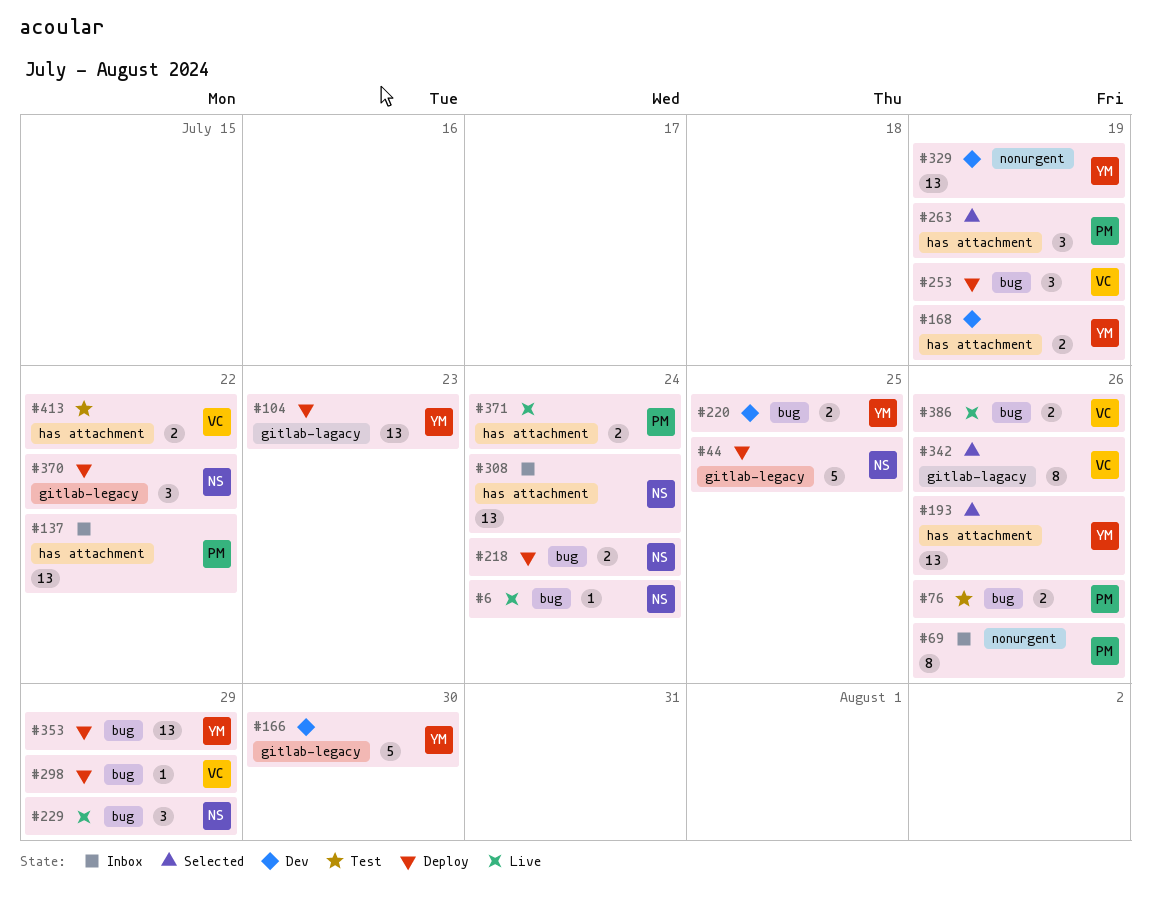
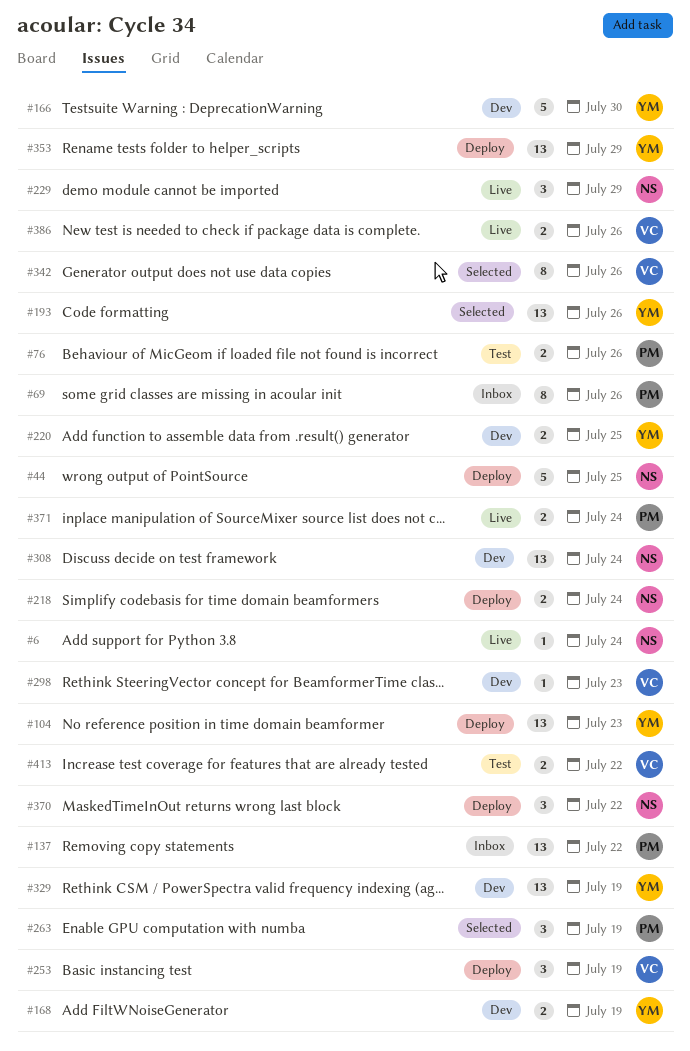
#298, status: Deploy -> Dev
#298, due: Jul 29 -> Jul 23
#308, status: Inbox -> Dev

